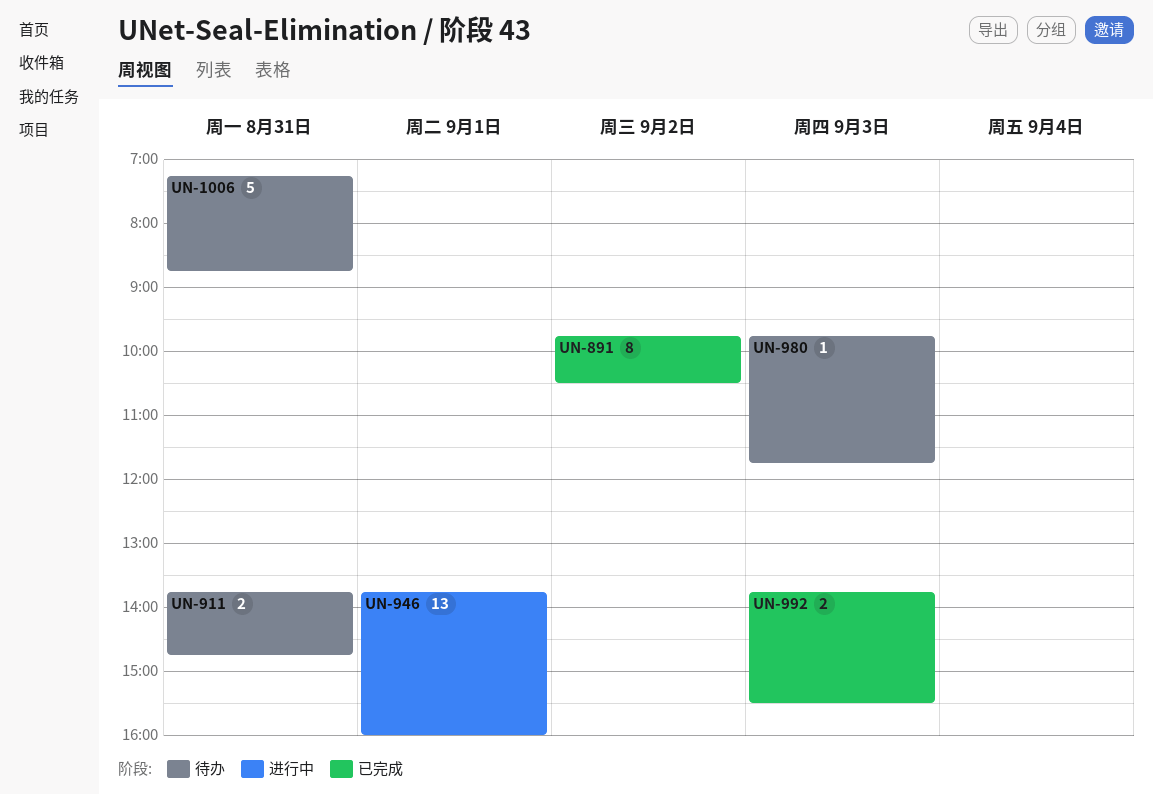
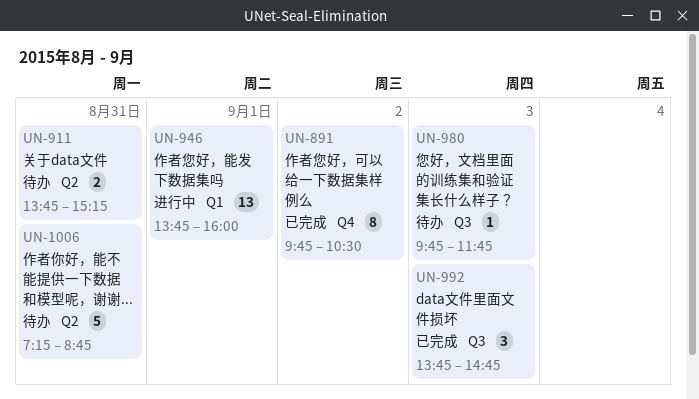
UN-911, ends: 14:45 -> 15:15
UN-992, estimate: 2 -> 3
UN-992, ends: 15:30 -> 14:45

